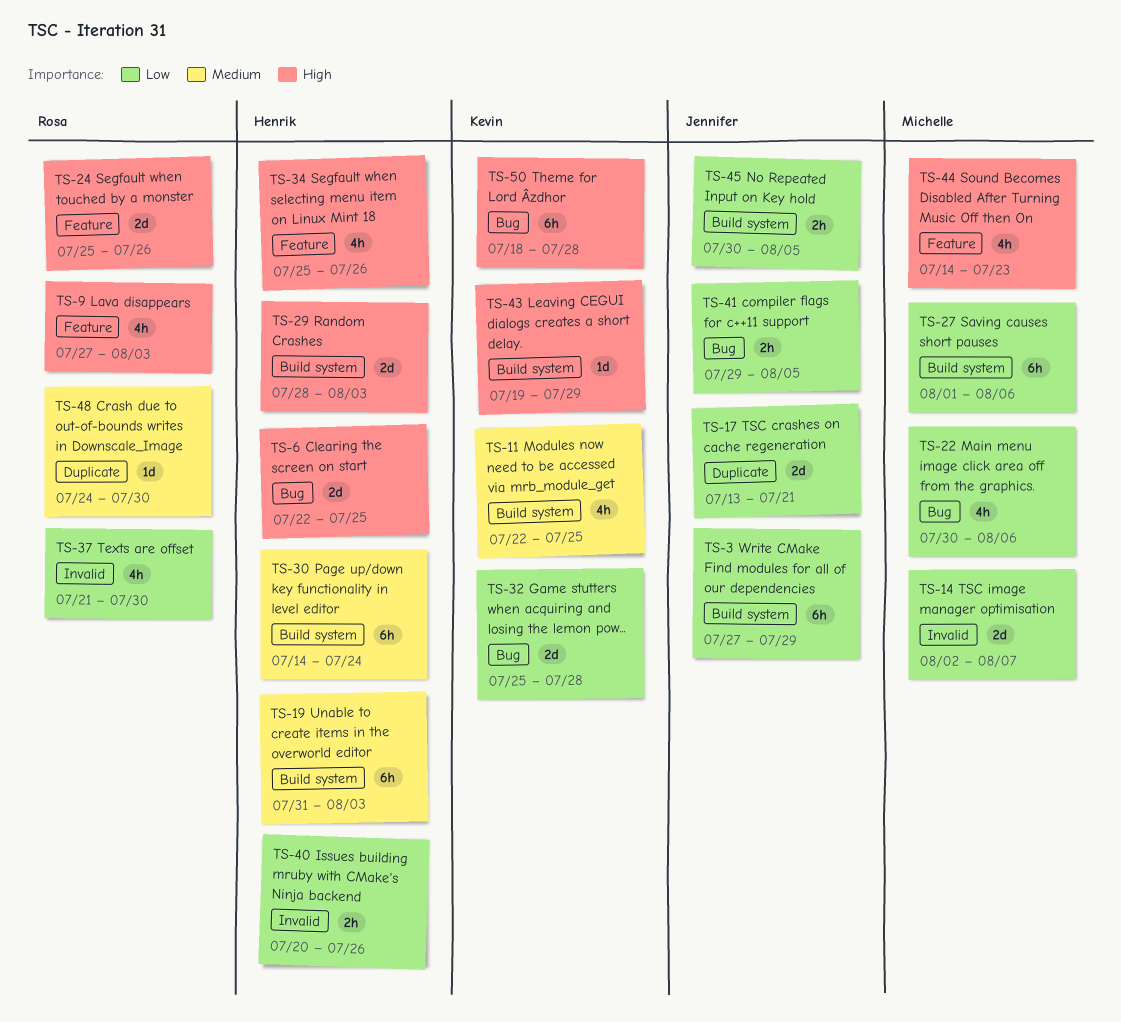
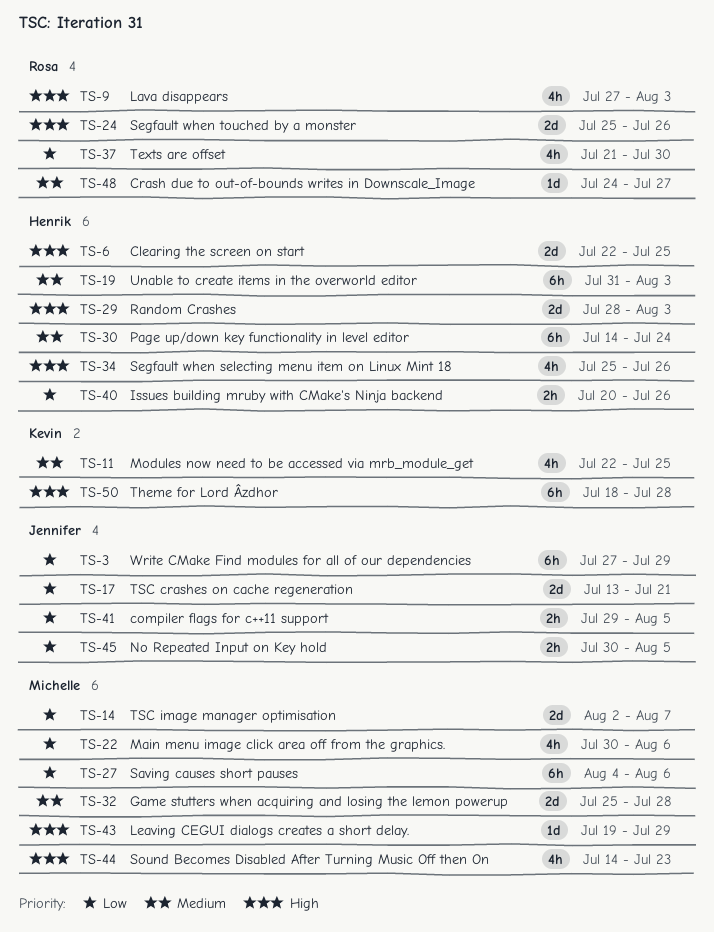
TS-27, start: Aug 1 -> Aug 4
TS-32, owner: Kevin -> Michelle
TS-32, priority: Low -> Medium
TS-43, owner: Kevin -> Michelle
TS-48, due: Jul 30 -> Jul 27

